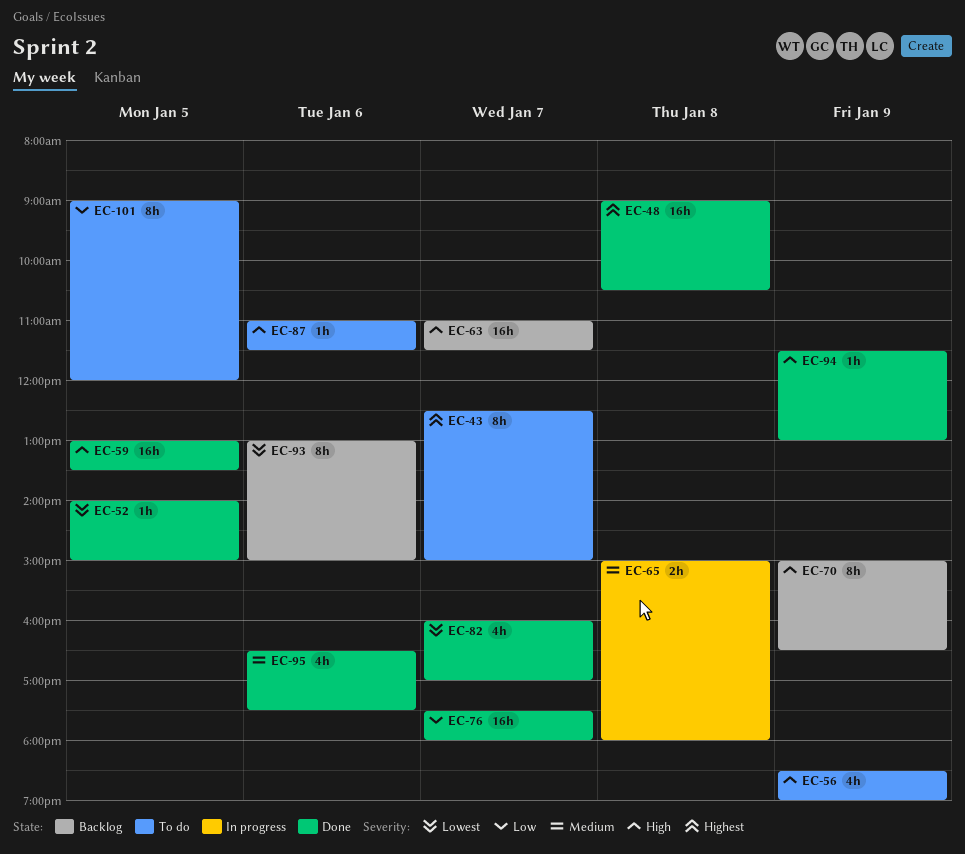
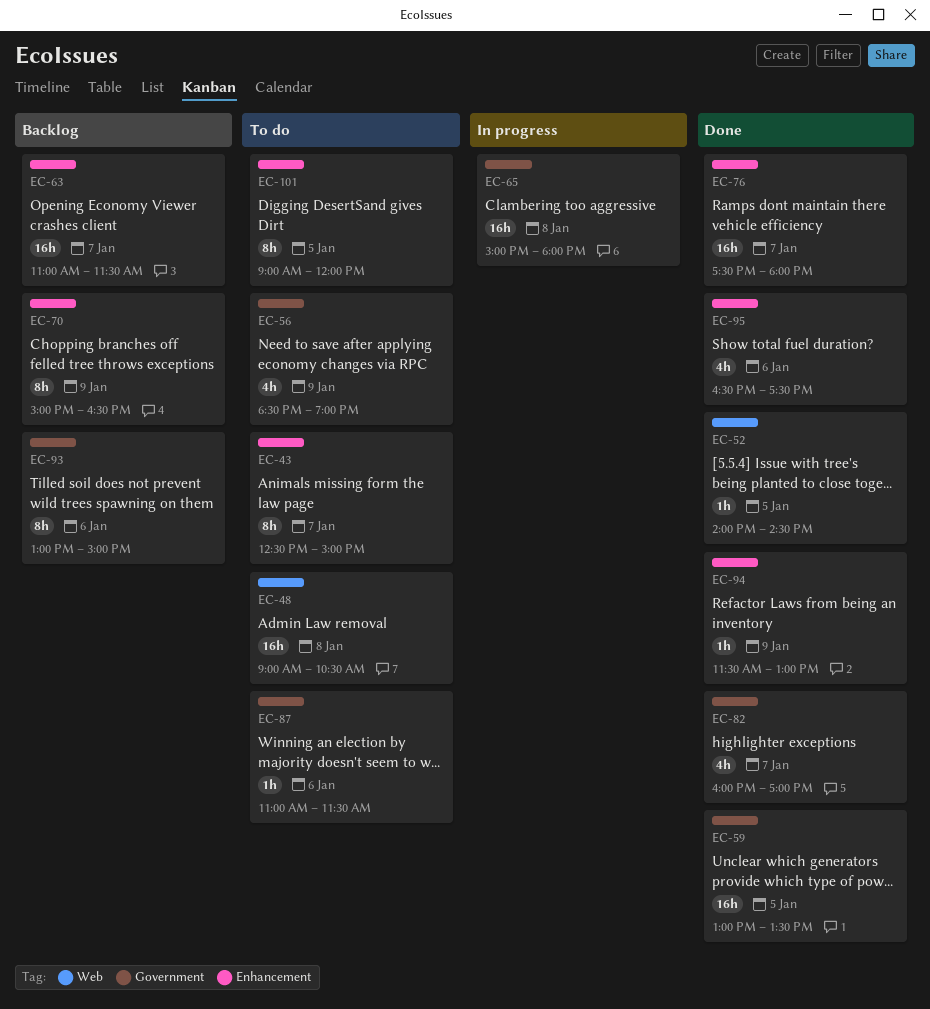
EC-48, status: Done -> To do
EC-52, ends: 15:00 -> 14:30
EC-65, estimate: 2h -> 16h

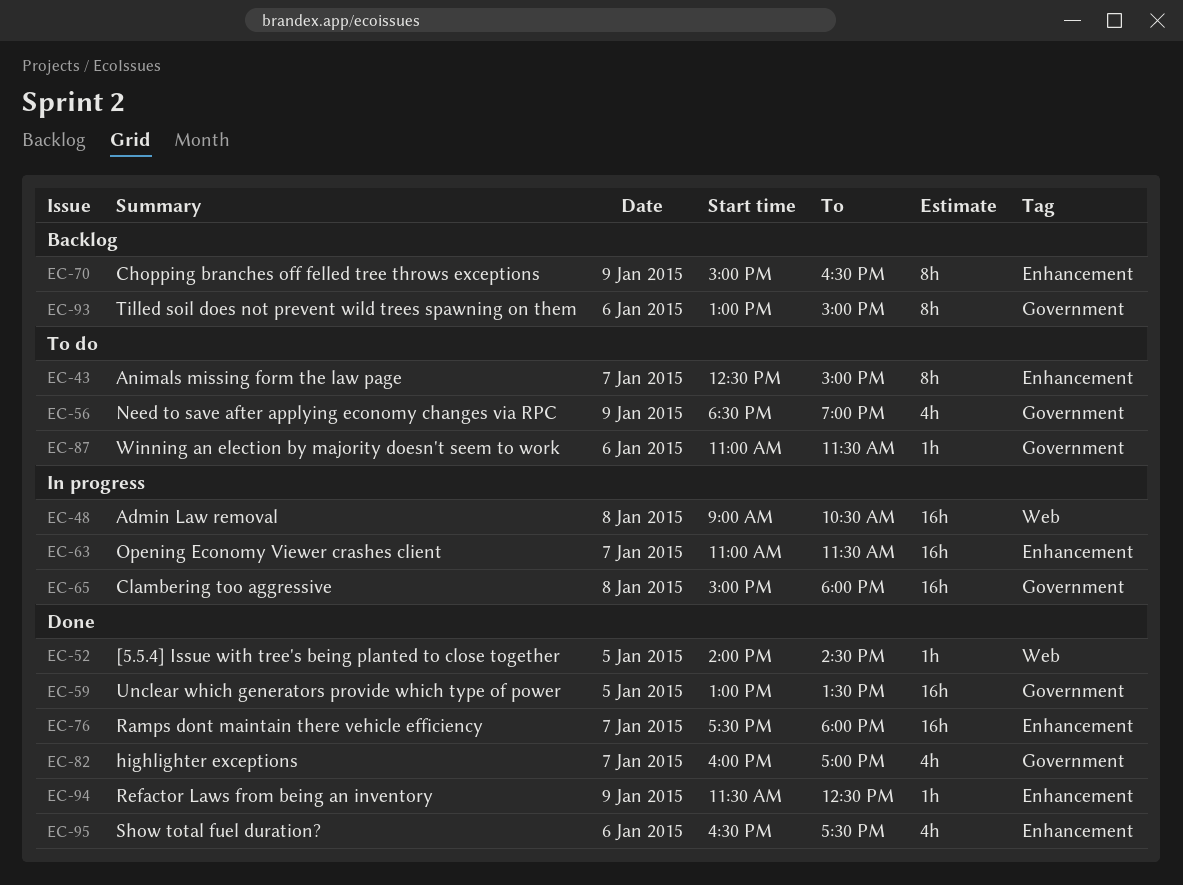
EC-48, status: To do -> In progress
EC-63, status: Backlog -> In progress
EC-94, ends: 13:00 -> 12:30
EC-101: present -> none

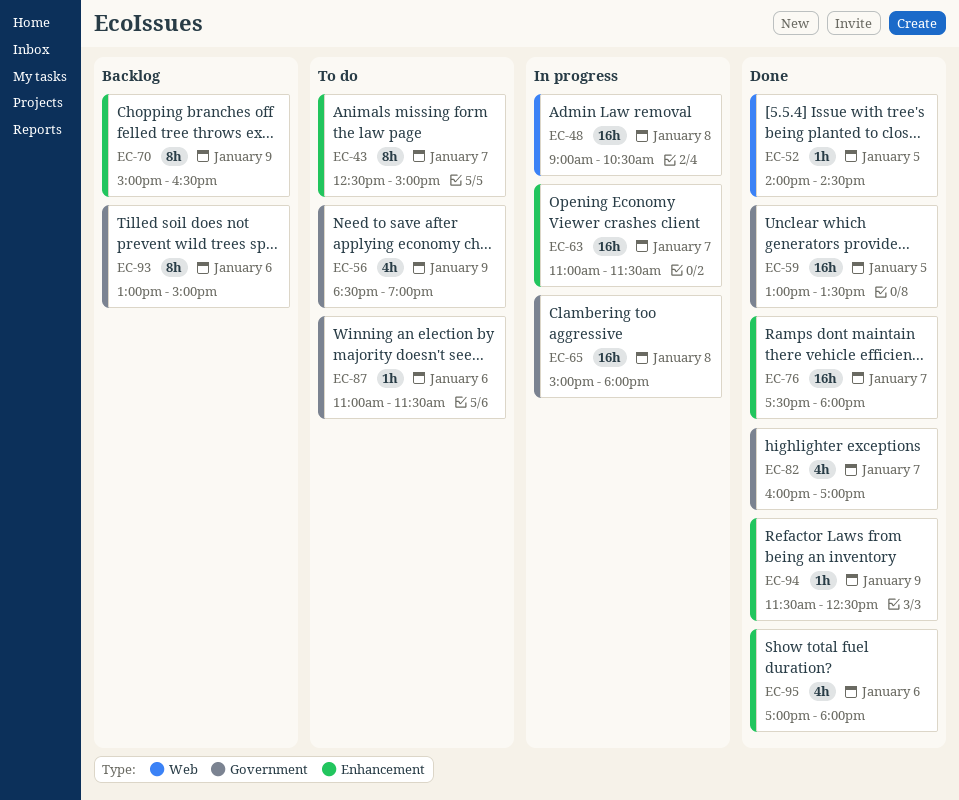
EC-95, begins: 16:30 -> 17:00
EC-95, ends: 17:30 -> 18:00

